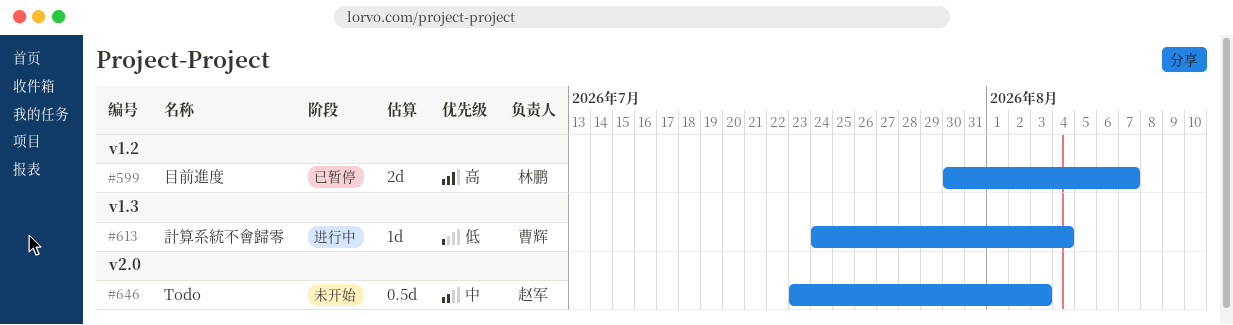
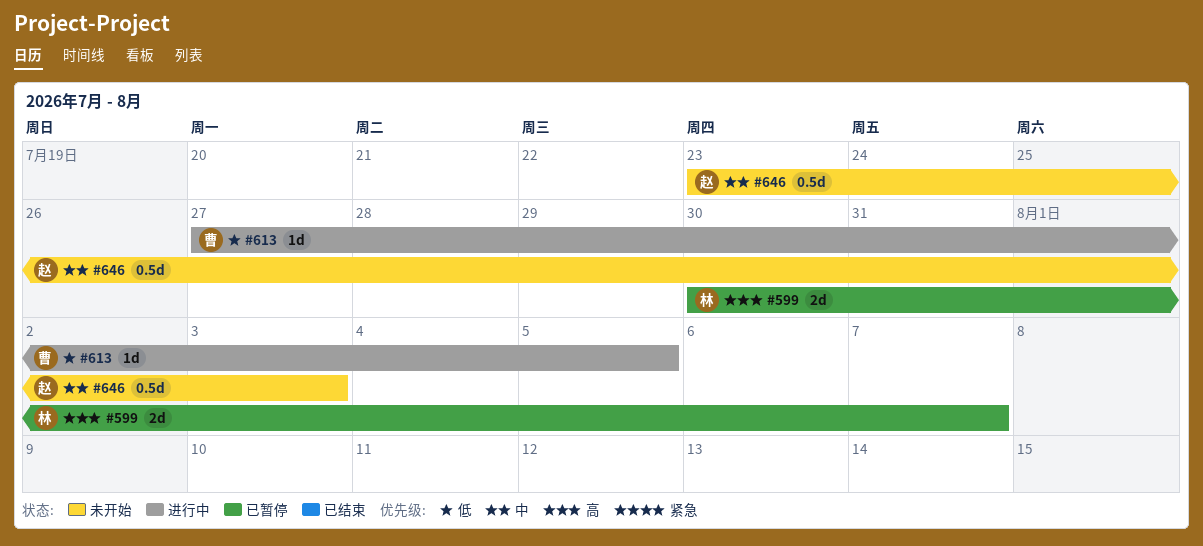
#613, start: Jul 24 -> Jul 27
#613, due: Aug 4 -> Aug 5

